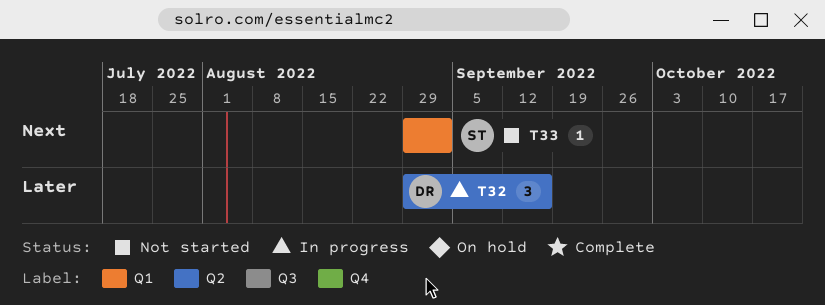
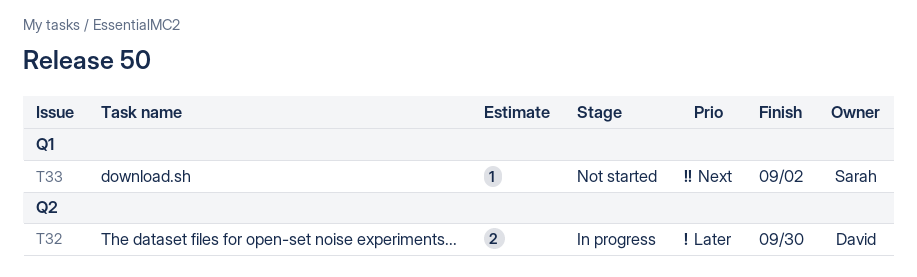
T32, estimate: 3 -> 2
T32, due: Sep 16 -> Sep 30

